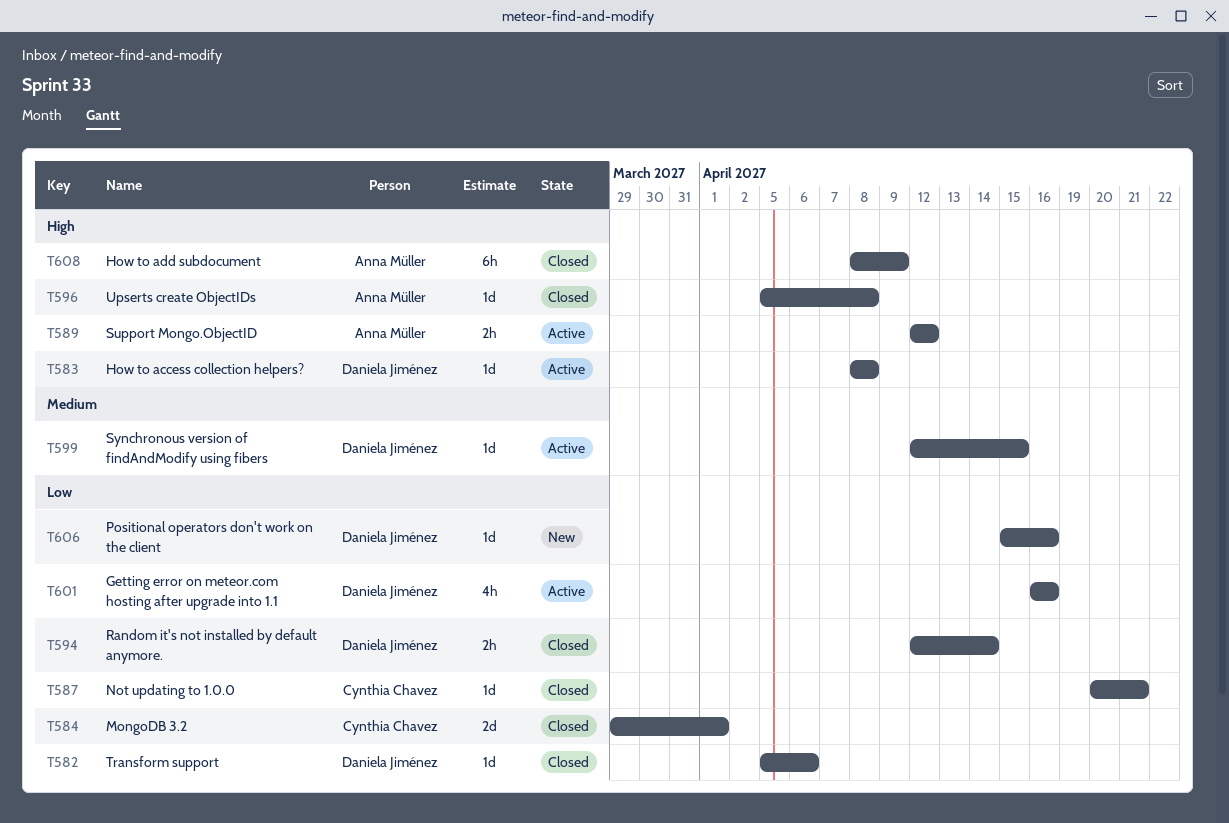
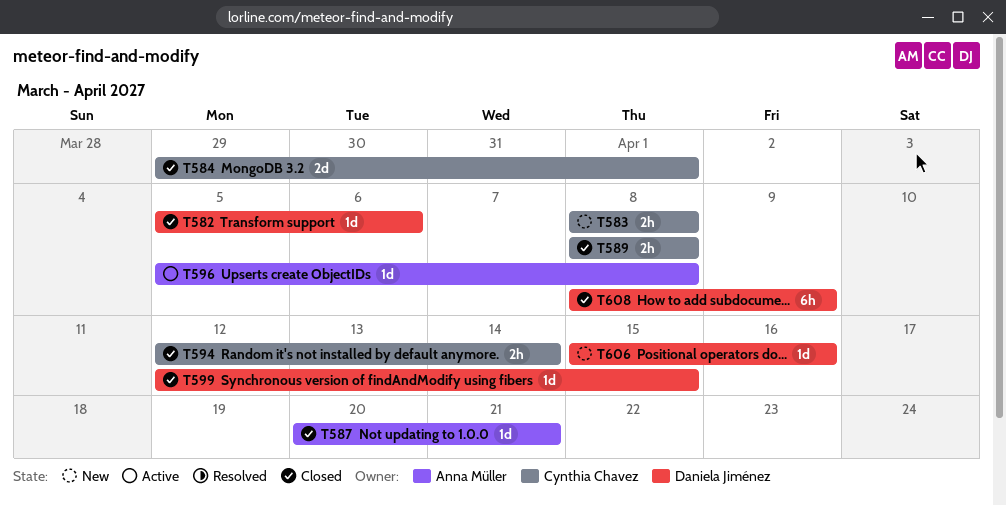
T583, status: Active -> New
T583, owner: Daniela Jiménez -> Cynthia Chavez
T583, estimate: 1d -> 2h
T587, owner: Cynthia Chavez -> Anna Müller
T589, status: Active -> Closed
T589, owner: Anna Müller -> Cynthia Chavez
T589, start: Apr 12 -> Apr 8
T589, due: Apr 12 -> Apr 8
T594, owner: Daniela Jiménez -> Cynthia Chavez
T596, status: Closed -> Active
T599, status: Active -> Closed
T601: present -> none
T608, owner: Anna Müller -> Daniela Jiménez

